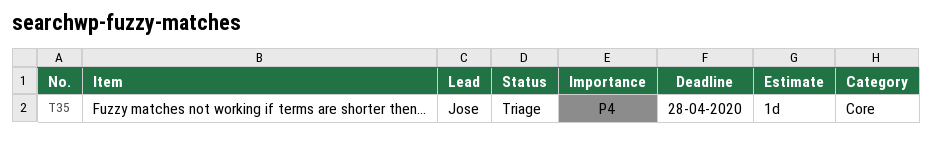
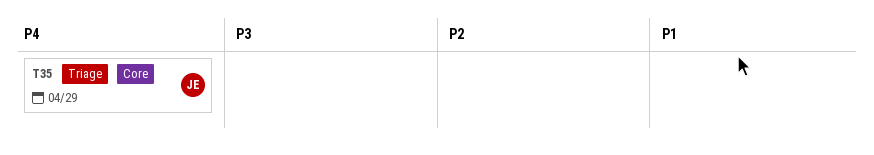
T35, due: Apr 28 -> Apr 29

